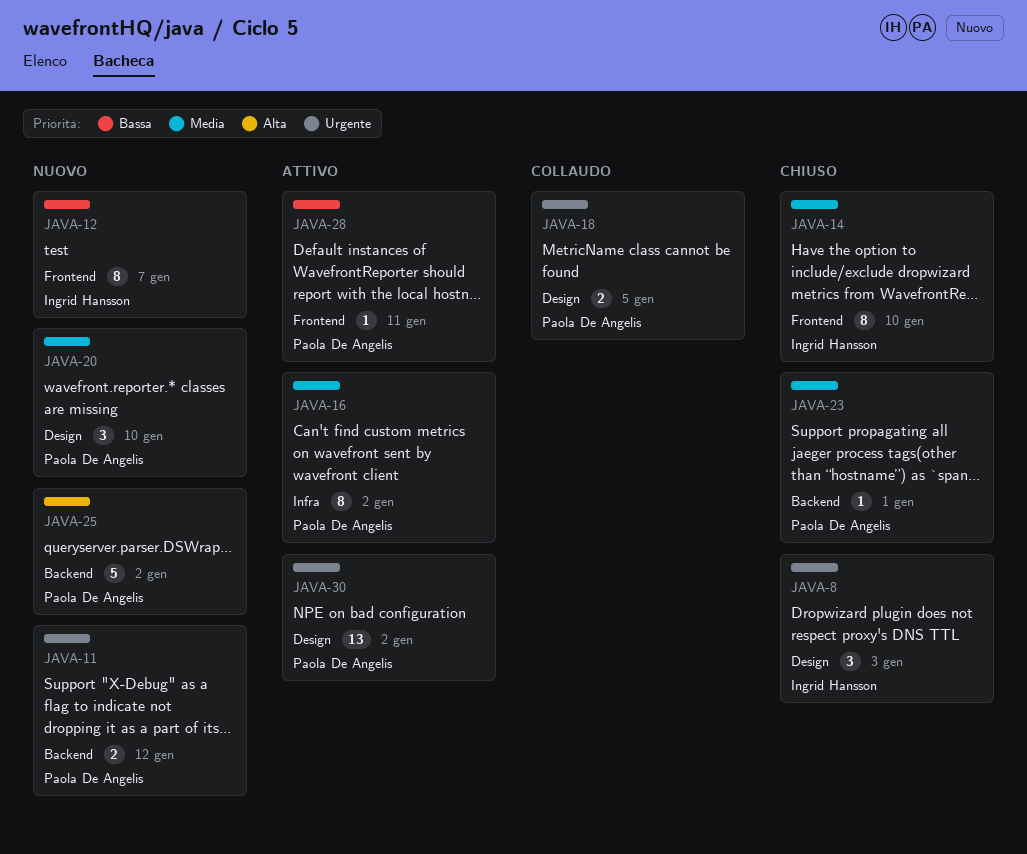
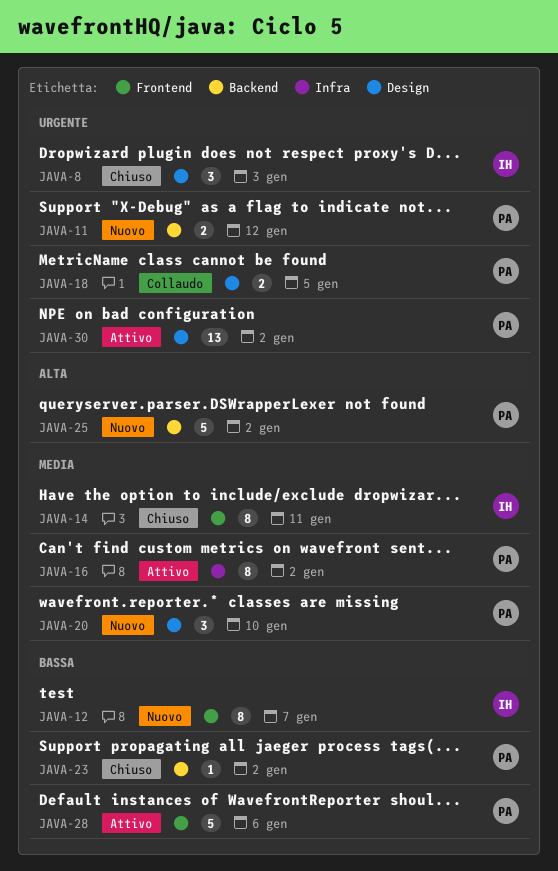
JAVA-14, due: Jan 10 -> Jan 11
JAVA-23, priority: Media -> Bassa
JAVA-23, due: Jan 1 -> Jan 2
JAVA-28, estimate: 1 -> 5
JAVA-28, due: Jan 11 -> Jan 6

